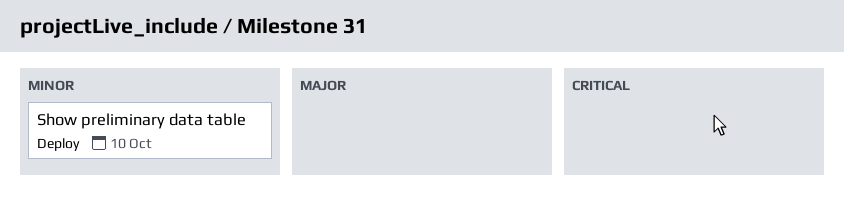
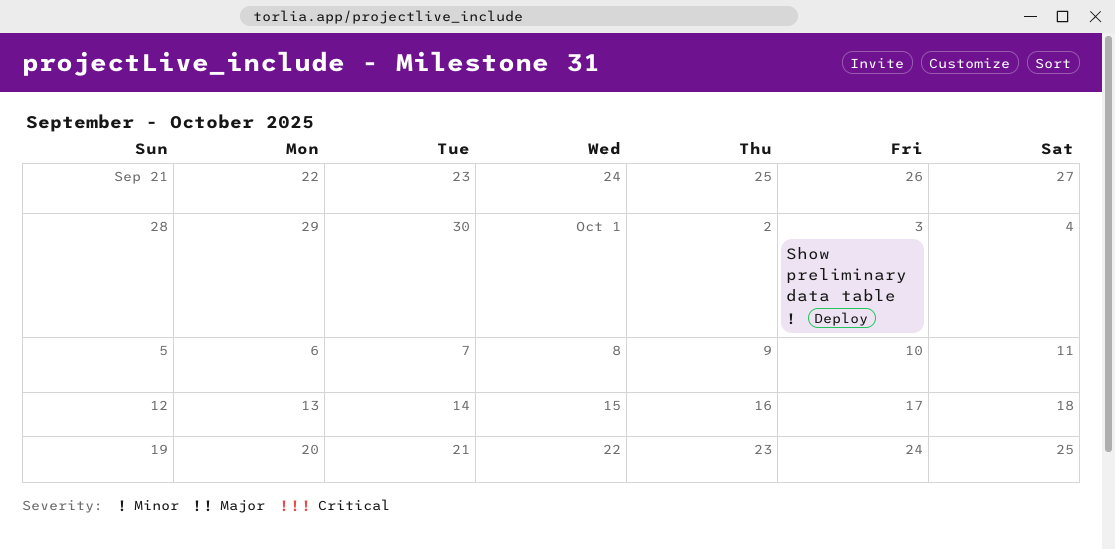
Show preliminary data table, due: Oct 10 -> Oct 3

